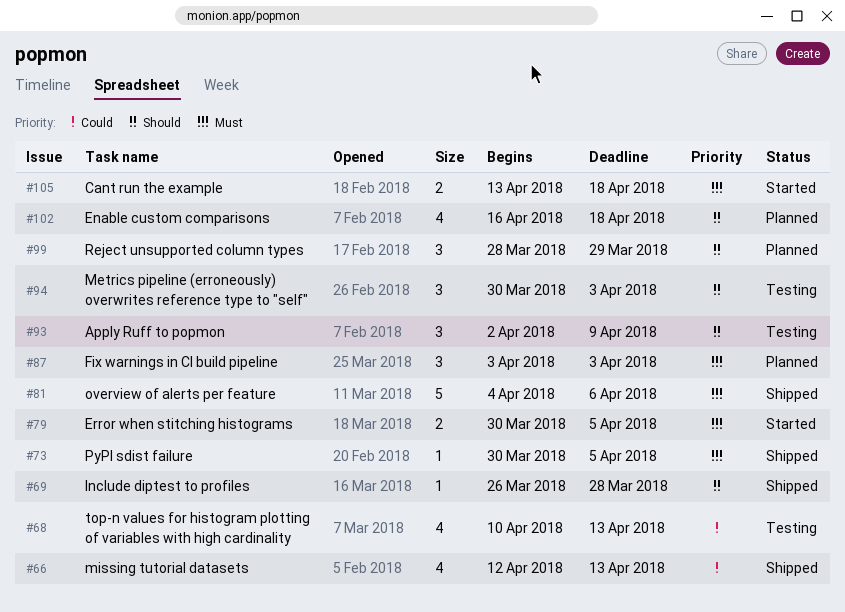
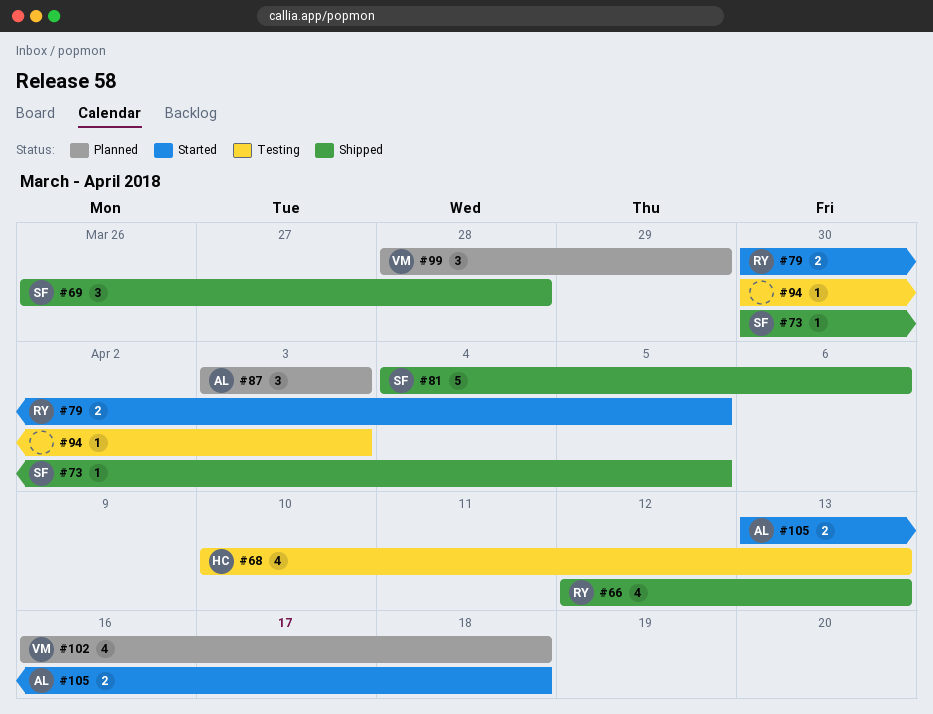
#69, estimate: 1 -> 3
#93: present -> none
#94, estimate: 3 -> 1

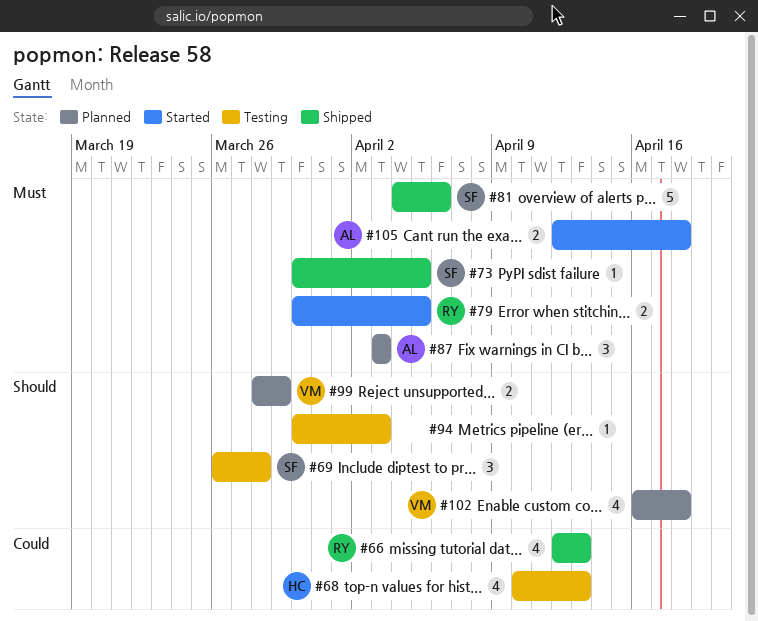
#69, status: Shipped -> Testing
#99, estimate: 3 -> 2
#105, start: Apr 13 -> Apr 12

